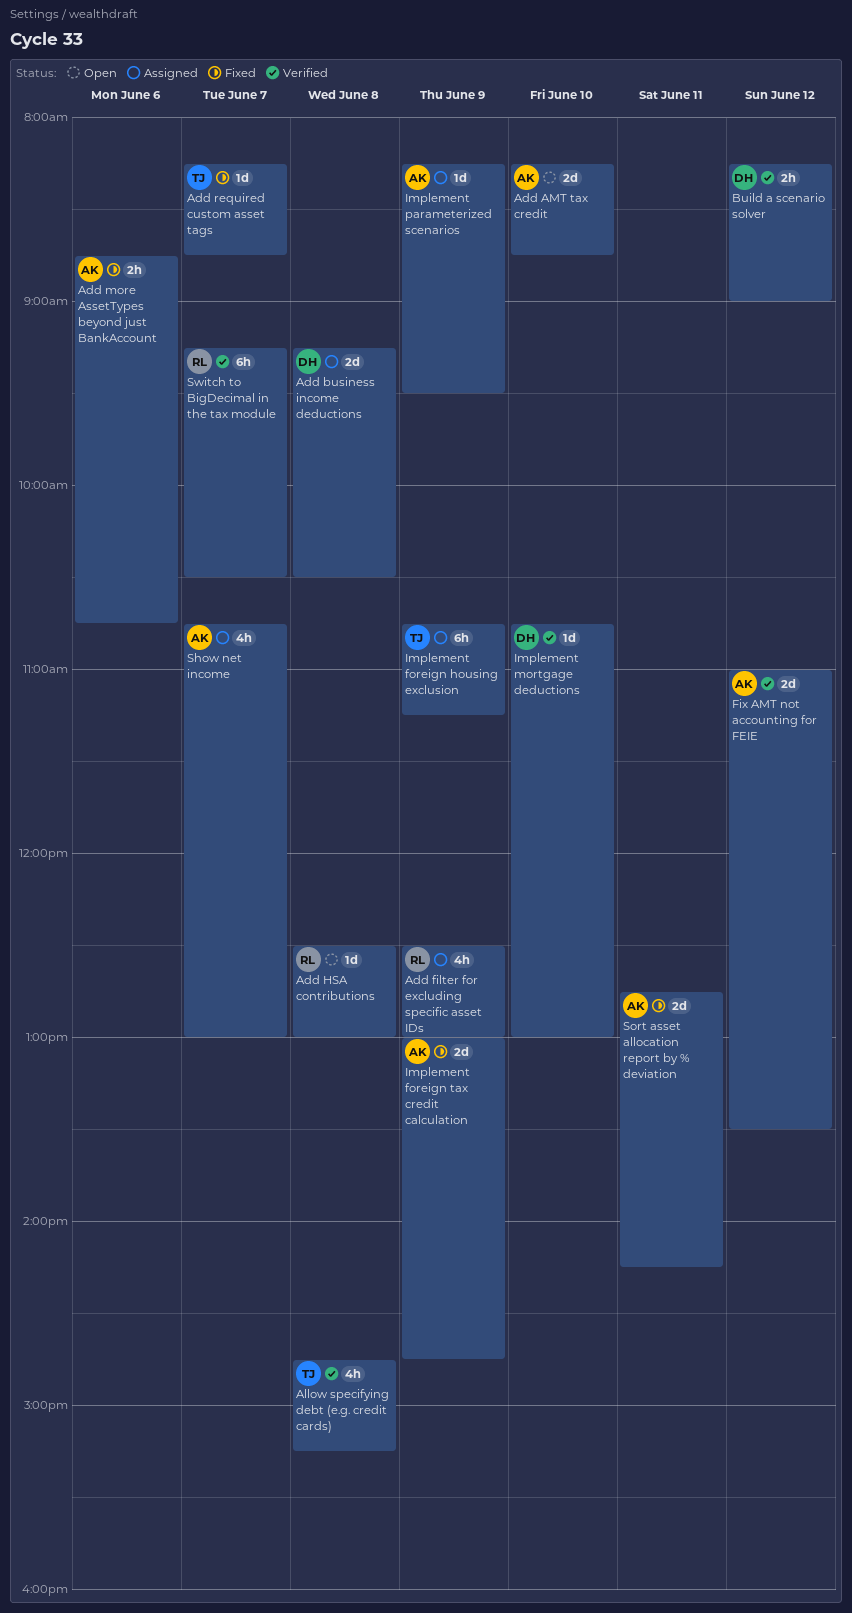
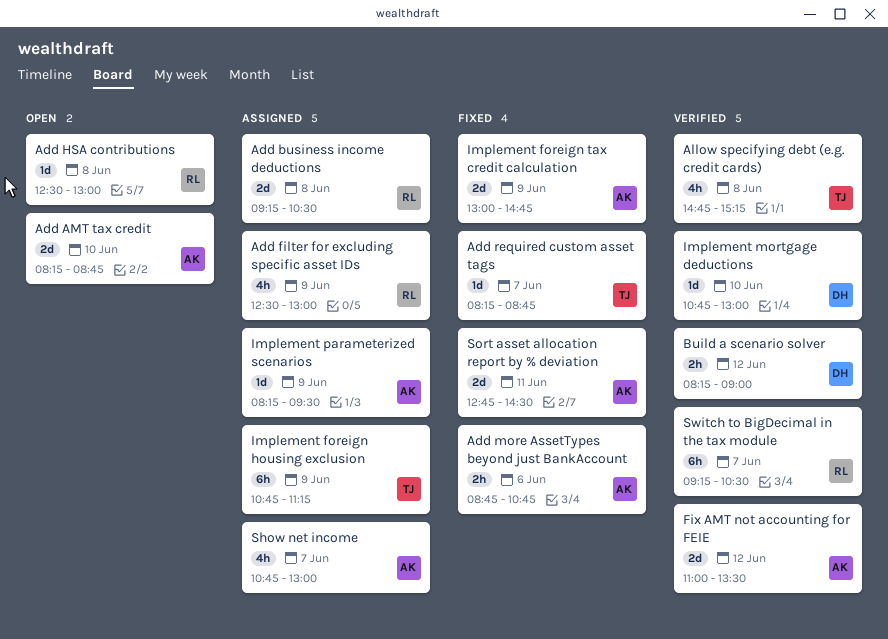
Add business income deductions, owner: DH -> RL
Sort asset allocation report by % deviation, ends: 14:15 -> 14:30

